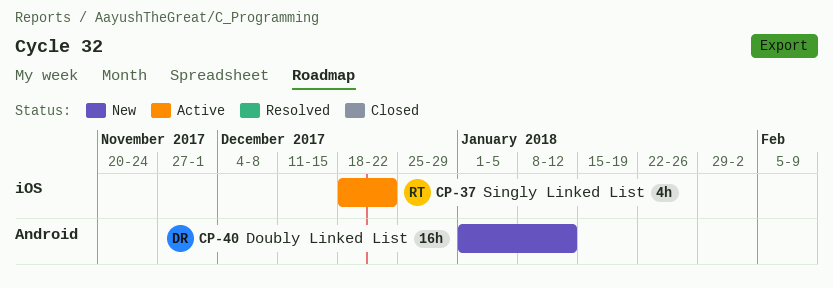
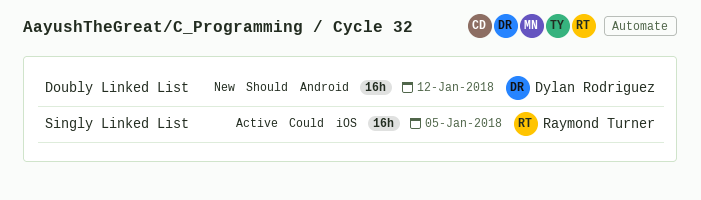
Singly Linked List, estimate: 4h -> 16h
Singly Linked List, due: Dec 22 -> Jan 5

